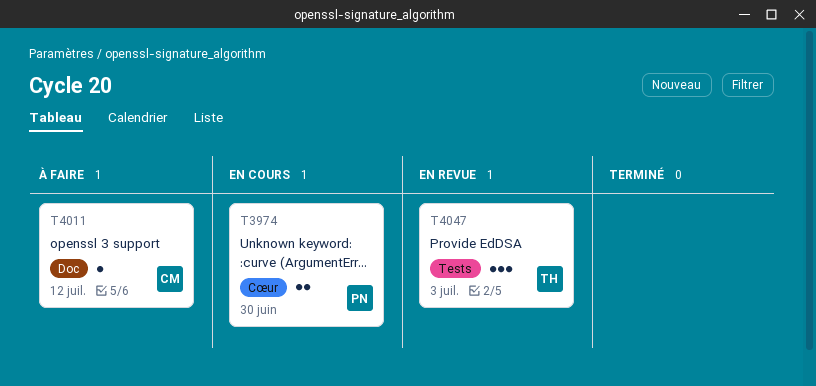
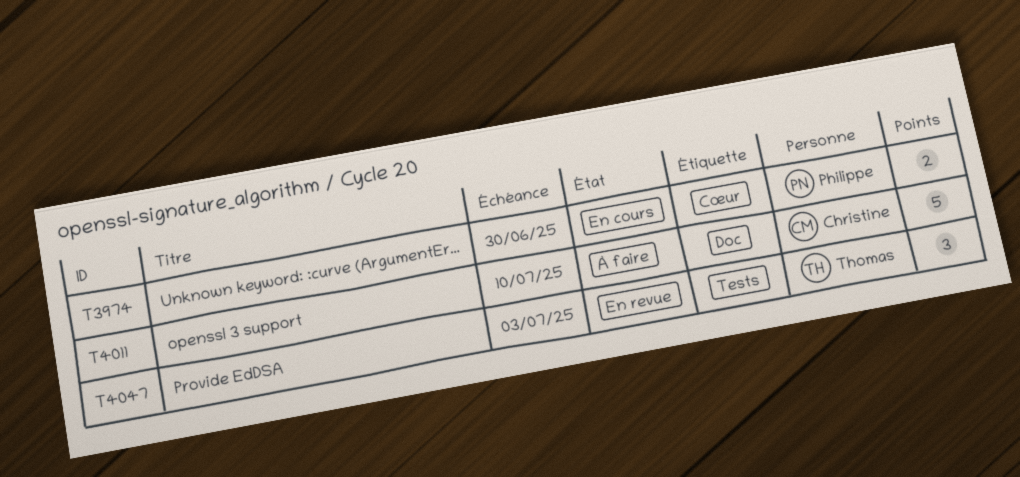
T4011, estimate: 1 -> 5
T4011, due: Jul 12 -> Jul 10

